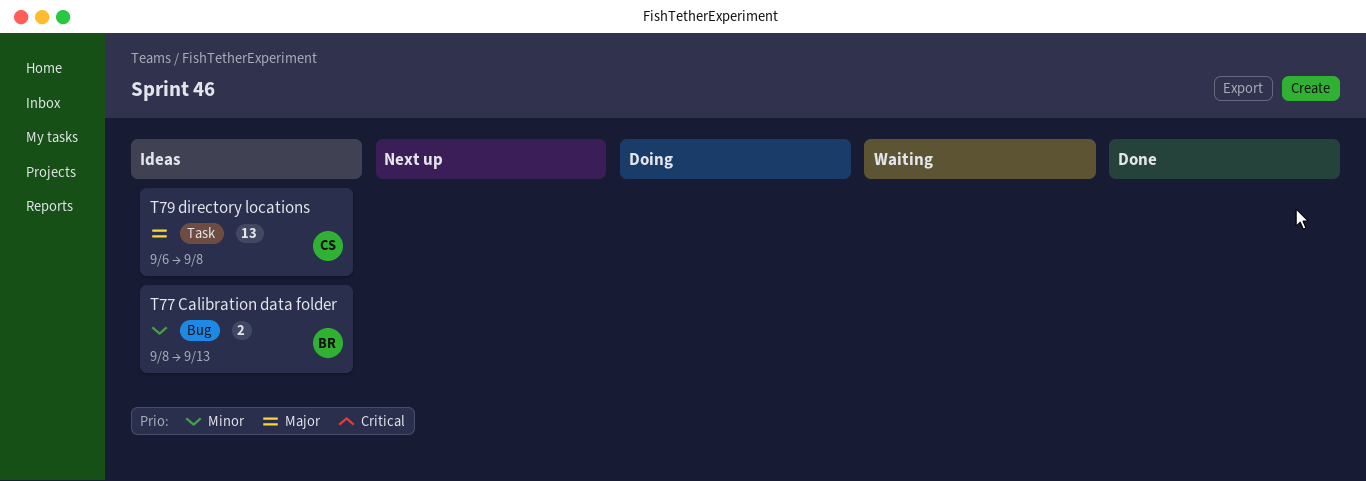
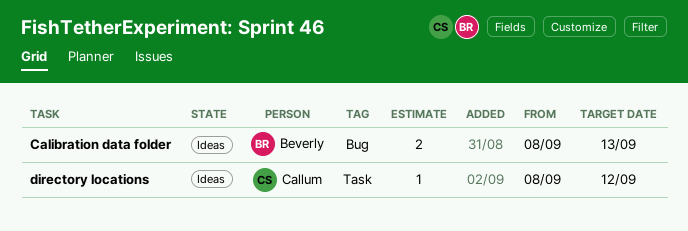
directory locations, estimate: 13 -> 1
directory locations, start: Sep 6 -> Sep 8
directory locations, due: Sep 8 -> Sep 12

